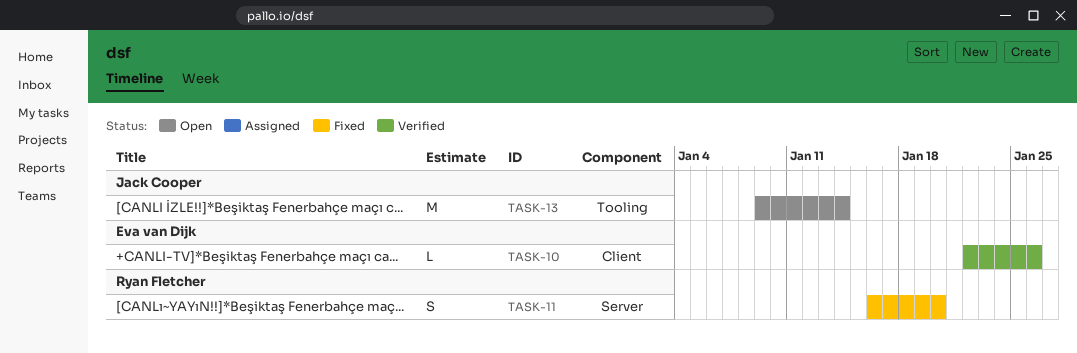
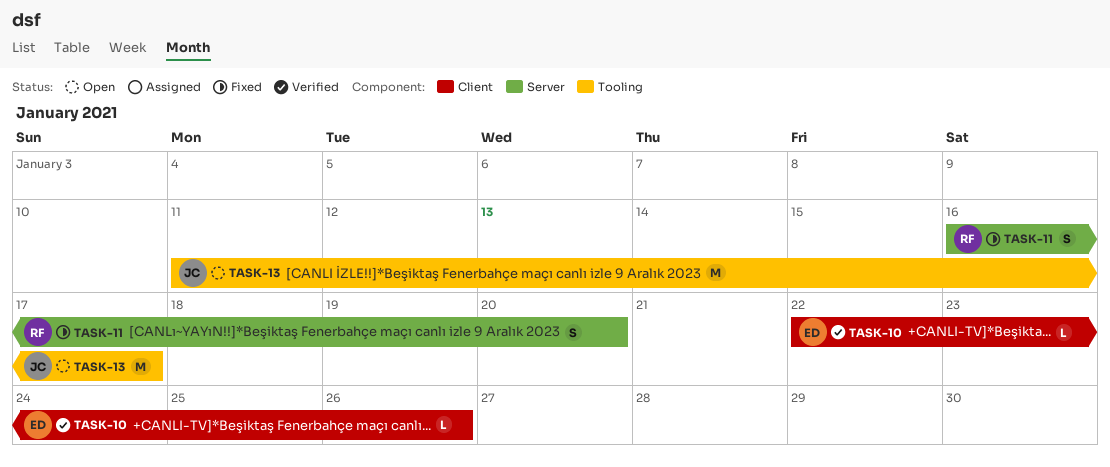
TASK-13, start: Jan 9 -> Jan 11
TASK-13, due: Jan 14 -> Jan 17

